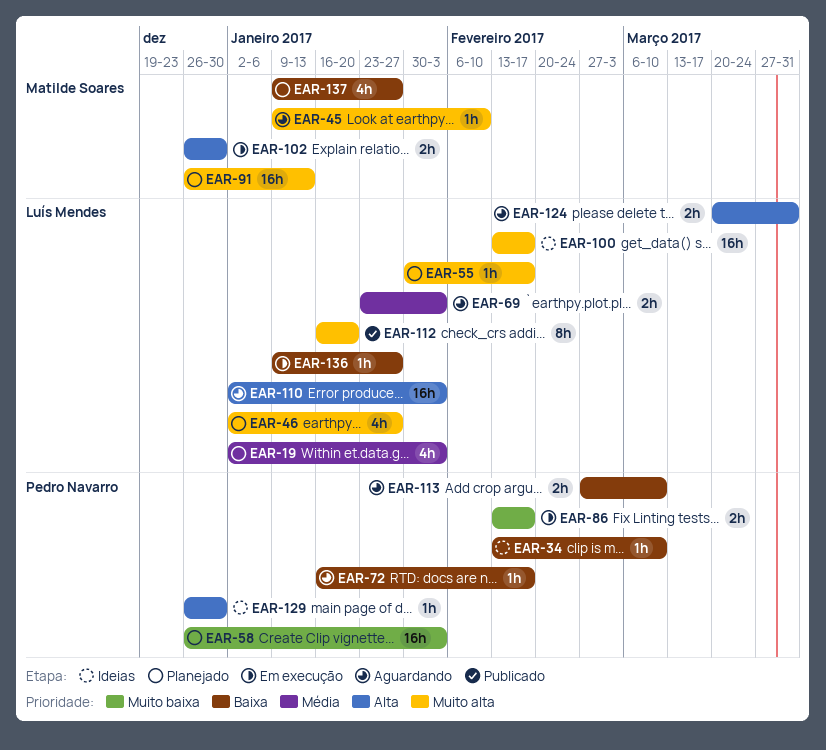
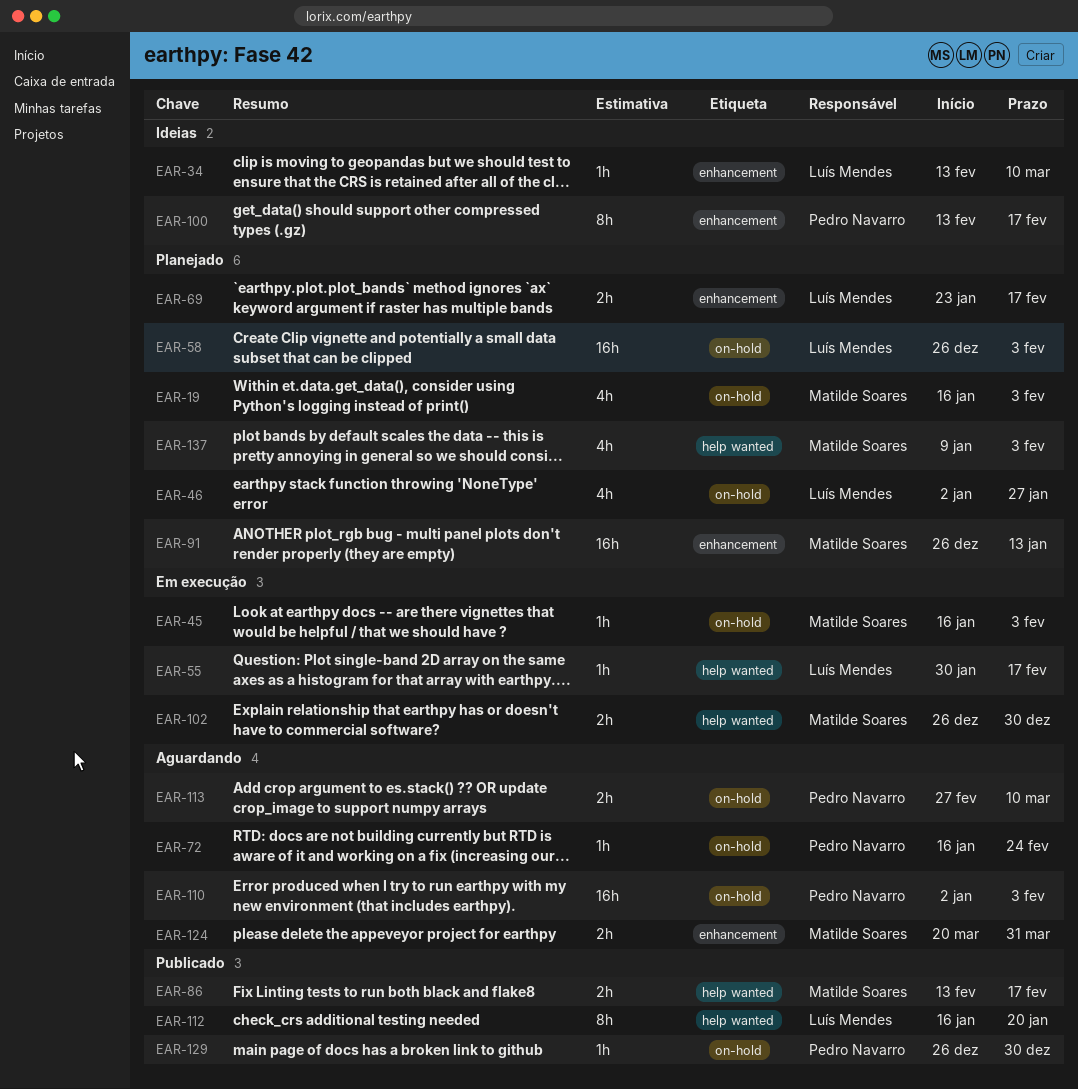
EAR-19, owner: Luís Mendes -> Matilde Soares
EAR-19, start: Jan 2 -> Jan 16
EAR-34, owner: Pedro Navarro -> Luís Mendes
EAR-45, status: Aguardando -> Em execução
EAR-45, start: Jan 9 -> Jan 16
EAR-45, due: Feb 10 -> Feb 3
EAR-55, status: Planejado -> Em execução
EAR-58, owner: Pedro Navarro -> Luís Mendes
EAR-69, status: Aguardando -> Planejado
EAR-69, due: Feb 3 -> Feb 17
EAR-72, due: Feb 17 -> Feb 24
EAR-86, status: Em execução -> Publicado
EAR-86, owner: Pedro Navarro -> Matilde Soares
EAR-100, owner: Luís Mendes -> Pedro Navarro
EAR-100, estimate: 16h -> 8h
EAR-110, owner: Luís Mendes -> Pedro Navarro
EAR-124, owner: Luís Mendes -> Matilde Soares
EAR-129, status: Ideias -> Publicado
EAR-136: present -> none
EAR-137, due: Jan 27 -> Feb 3

